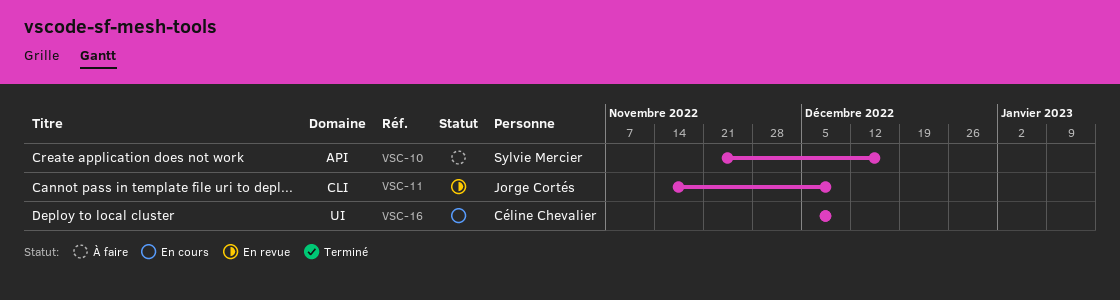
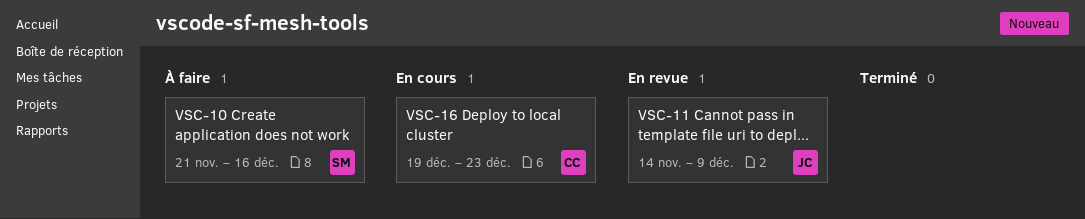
VSC-16, start: Dec 5 -> Dec 19
VSC-16, due: Dec 9 -> Dec 23

